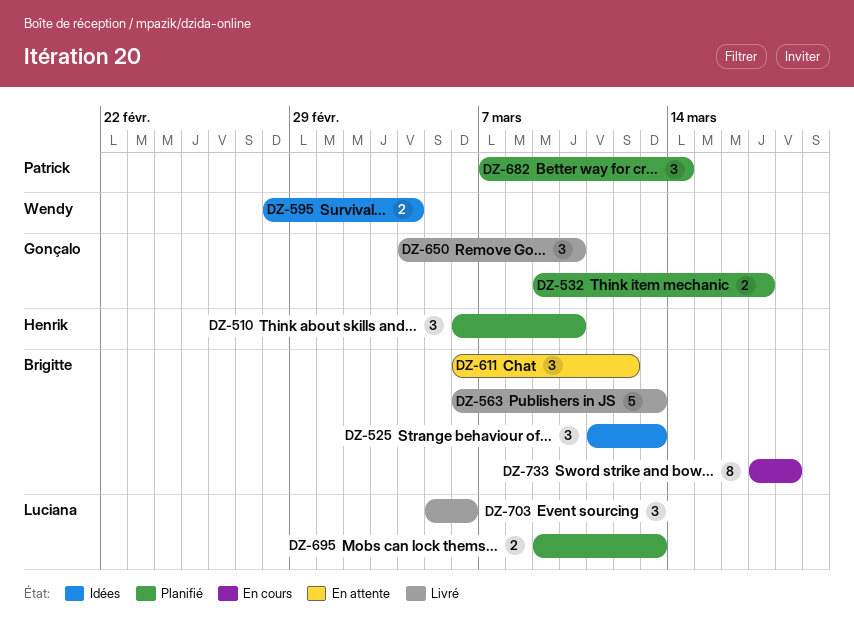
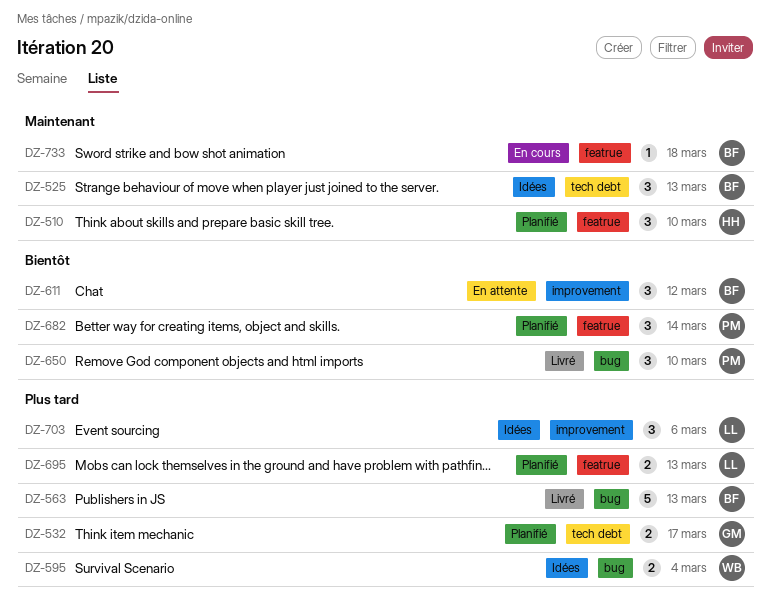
DZ-650, owner: Gonçalo -> Patrick
DZ-703, status: Livré -> Idées
DZ-733, estimate: 8 -> 1

